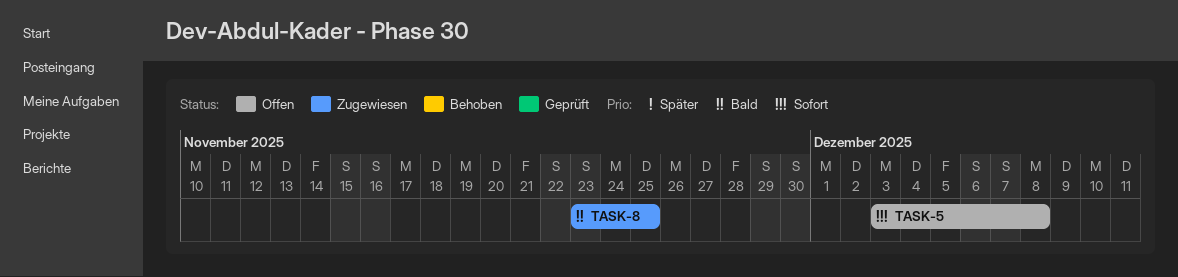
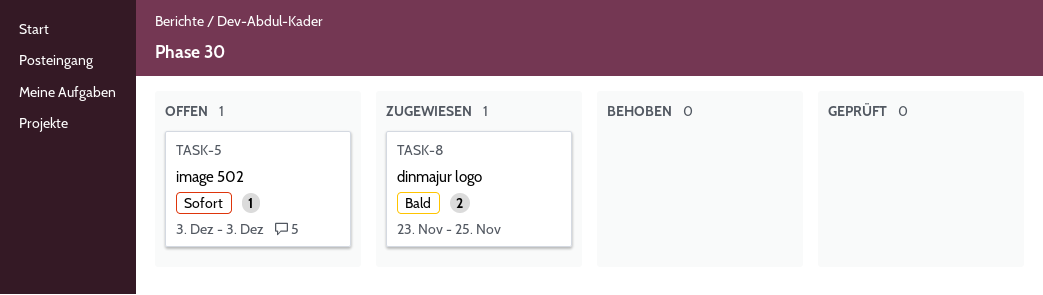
TASK-5, due: Dec 8 -> Dec 3

